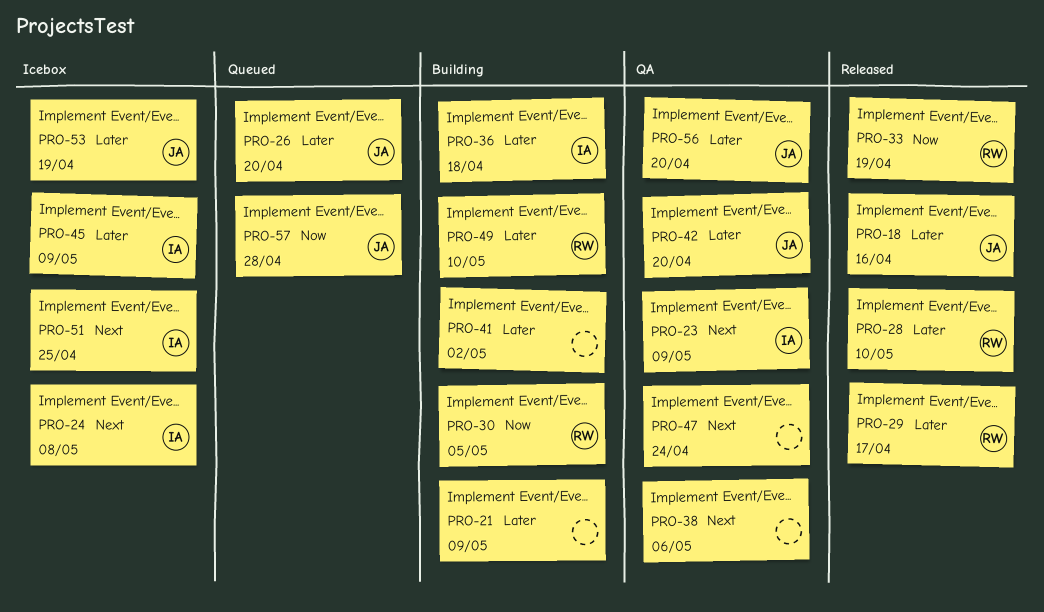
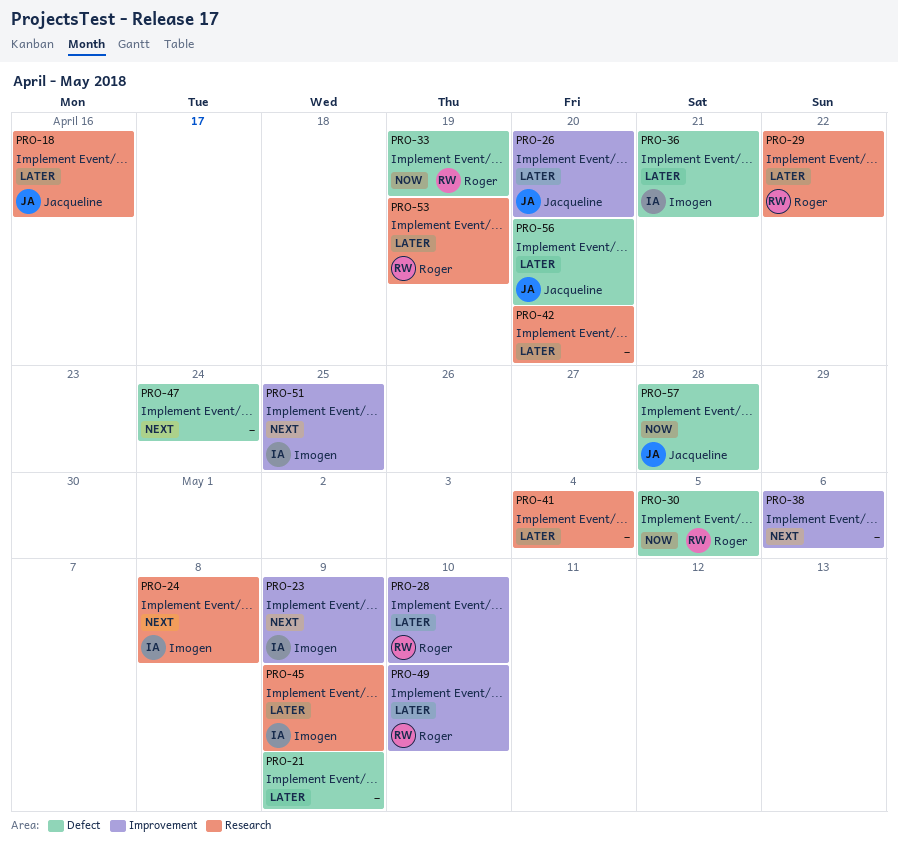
PRO-29, due: Apr 17 -> Apr 22
PRO-36, due: Apr 18 -> Apr 21
PRO-41, due: May 2 -> May 4
PRO-42, owner: Jacqueline -> none
PRO-53, owner: Jacqueline -> Roger

